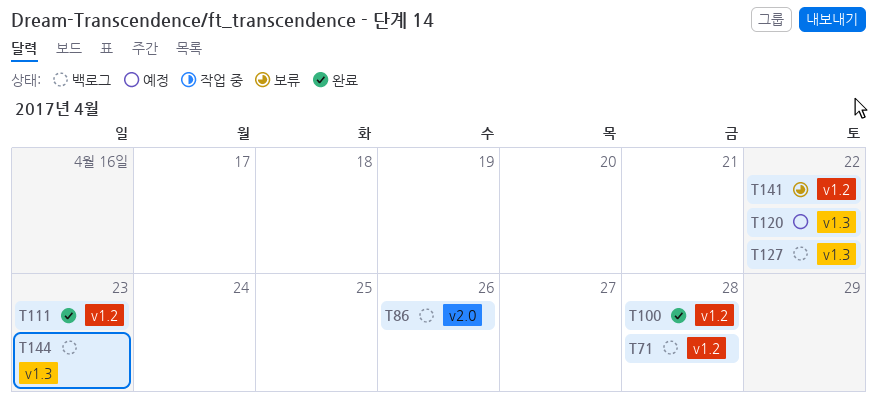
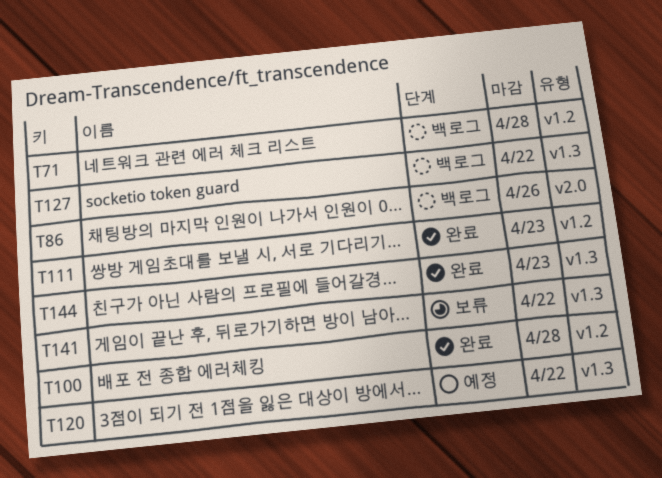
T141, label: v1.2 -> v1.3
T144, status: 백로그 -> 완료

